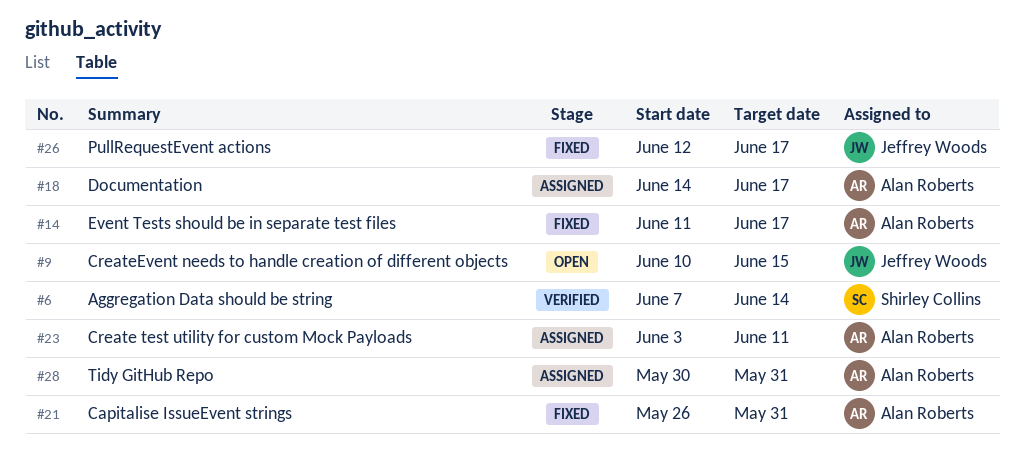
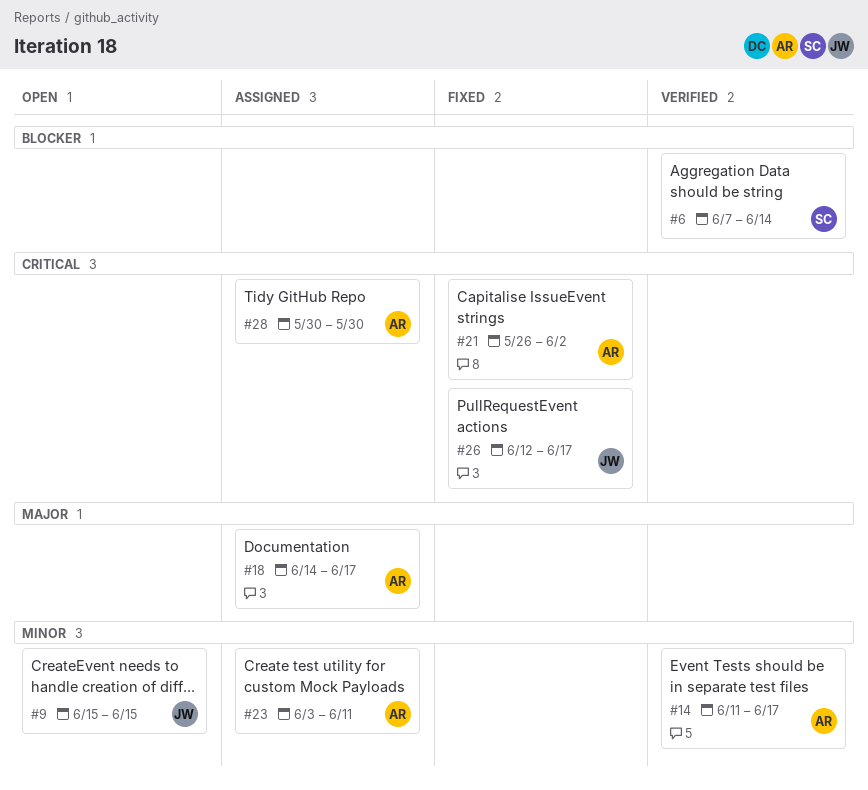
#9, start: Jun 10 -> Jun 15
#14, status: Fixed -> Verified
#21, due: May 31 -> Jun 2
#28, due: May 31 -> May 30

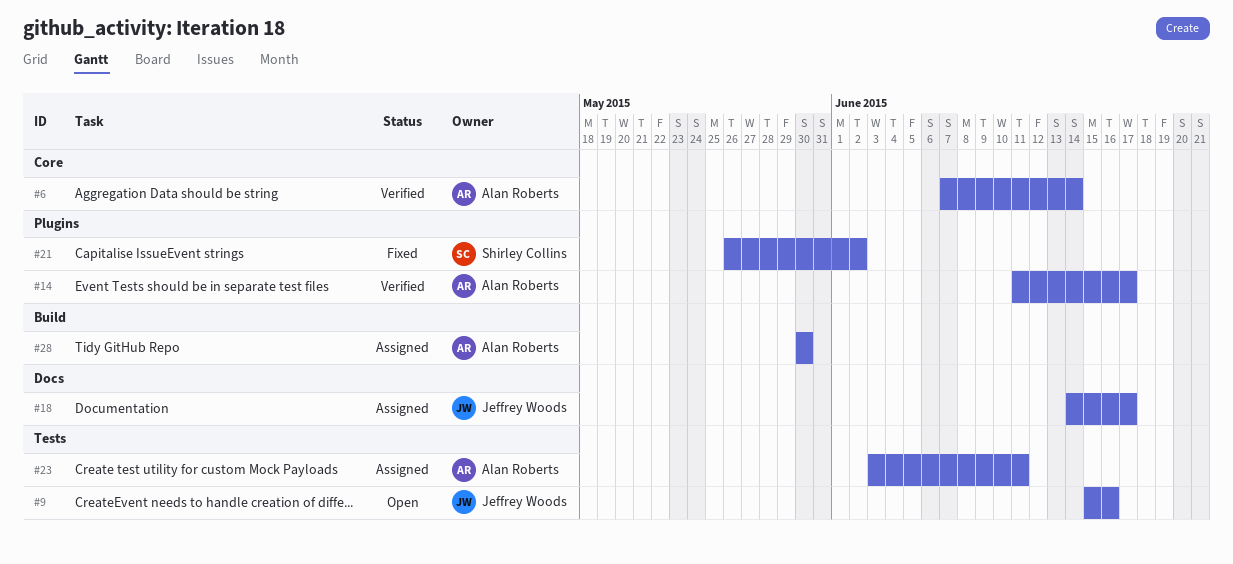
#6, owner: Shirley Collins -> Alan Roberts
#9, due: Jun 15 -> Jun 16
#18, owner: Alan Roberts -> Jeffrey Woods
#21, owner: Alan Roberts -> Shirley Collins
#26: present -> none

